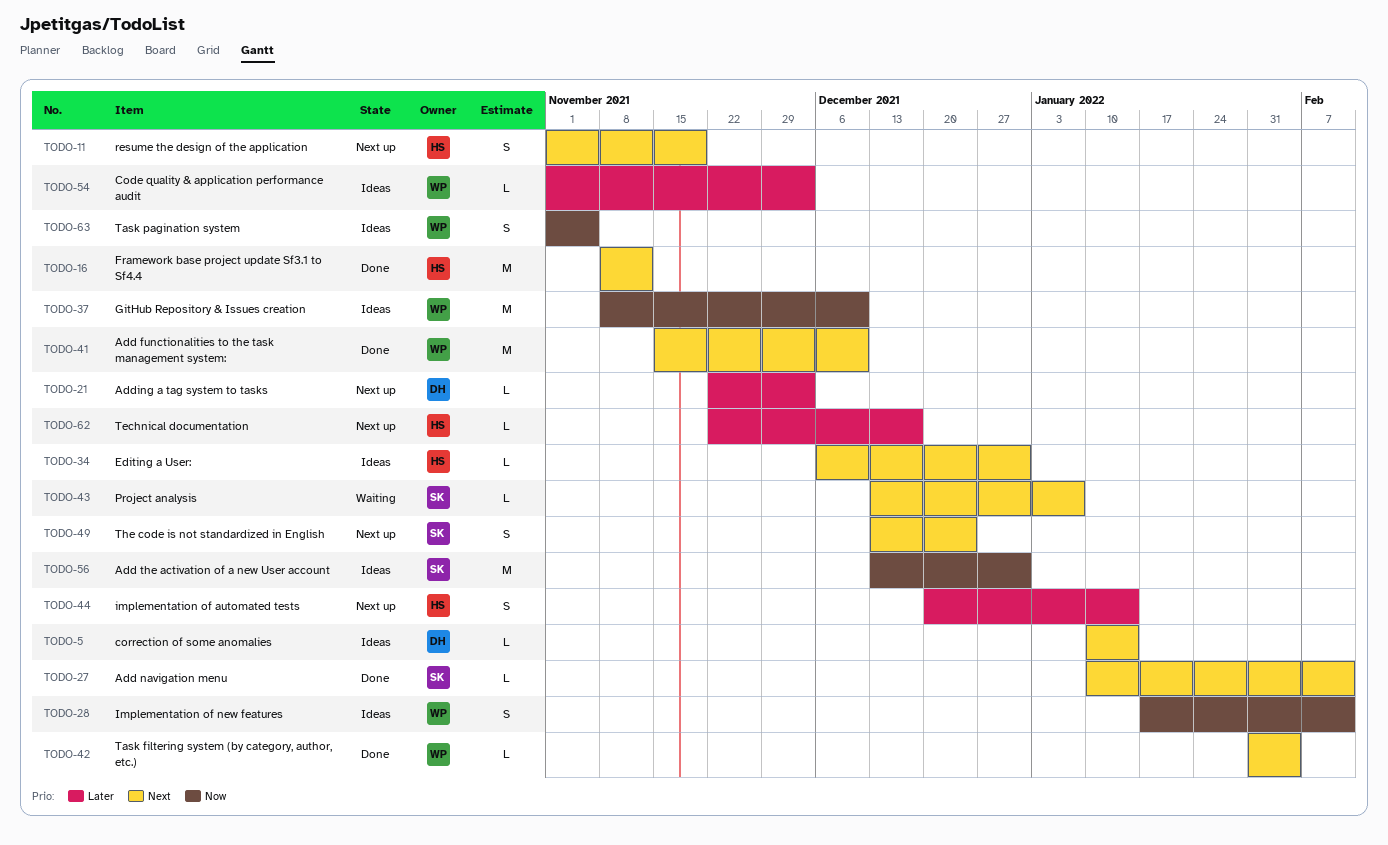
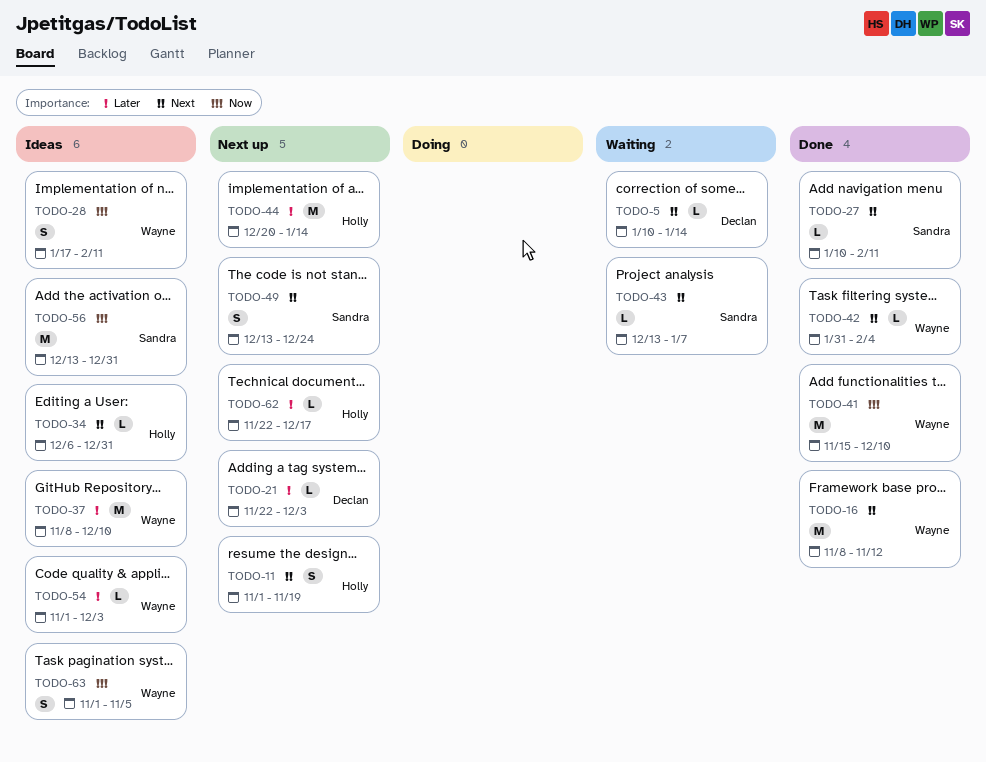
TODO-5, status: Ideas -> Waiting
TODO-16, owner: Holly -> Wayne
TODO-37, priority: Now -> Later
TODO-41, priority: Next -> Now
TODO-44, estimate: S -> M

